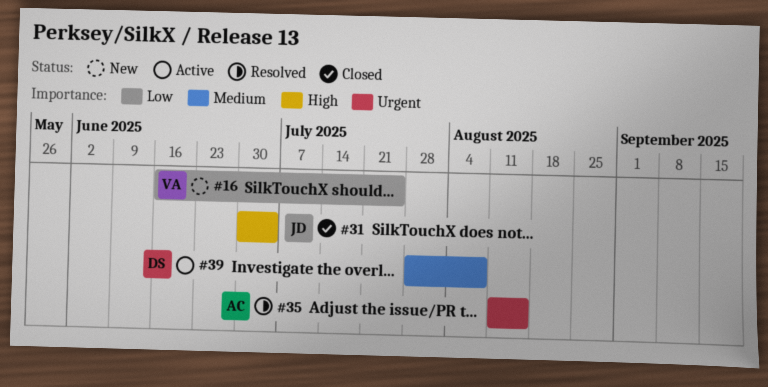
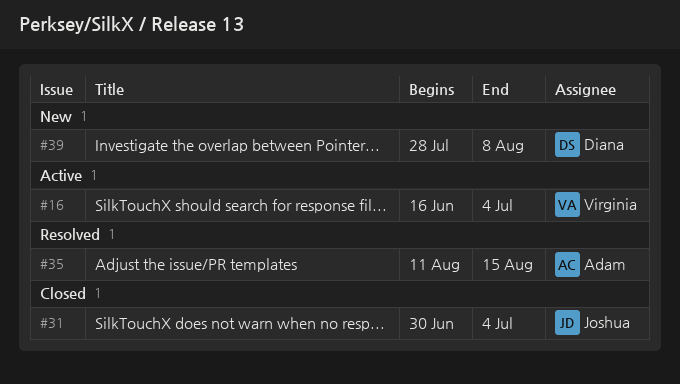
#16, status: New -> Active
#16, due: Jul 25 -> Jul 4
#39, status: Active -> New

